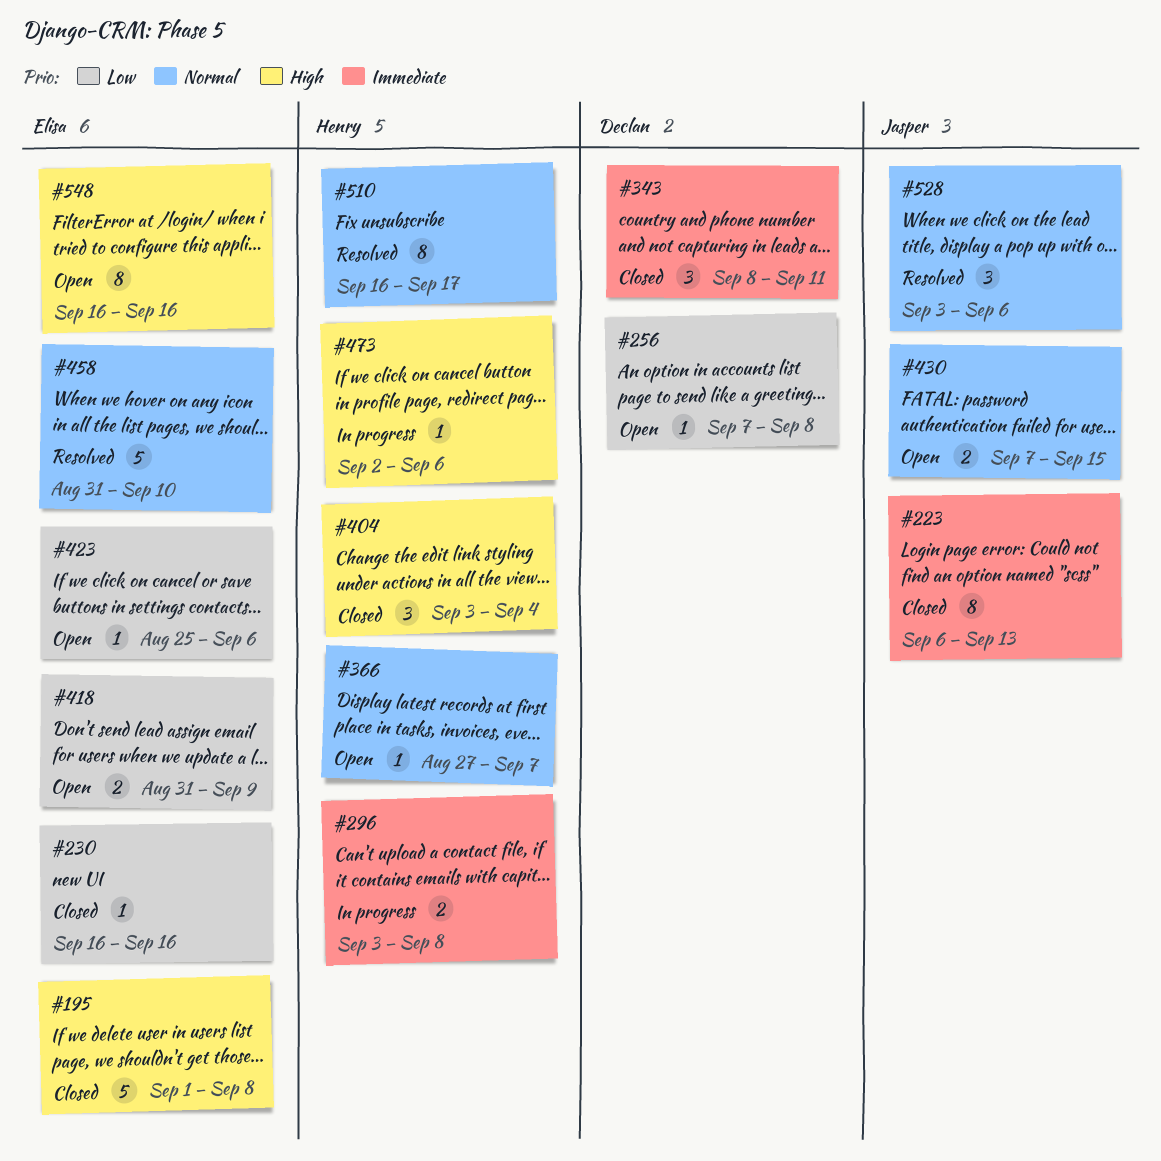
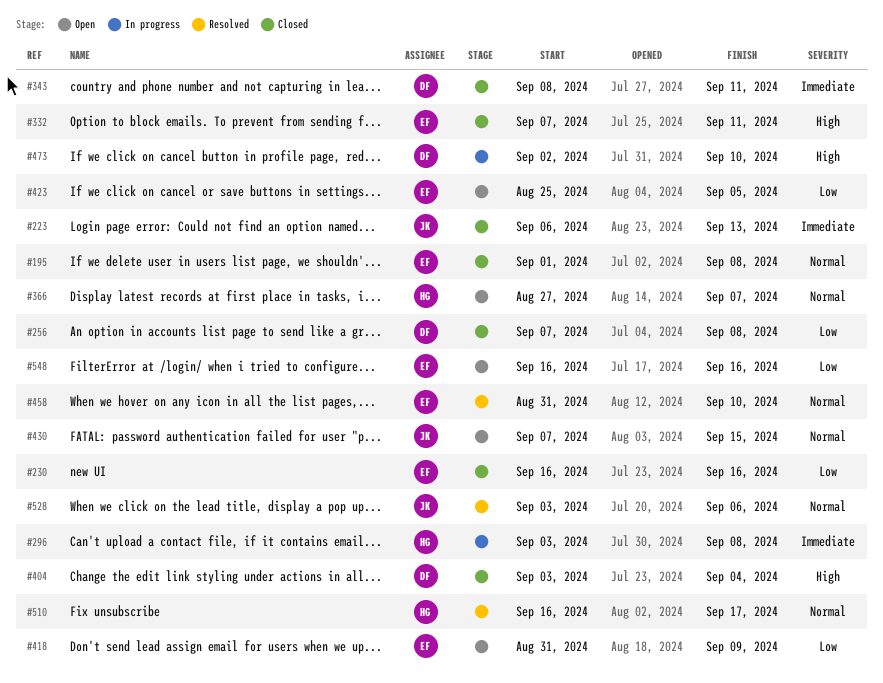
#195, priority: High -> Normal
#256, status: Open -> Closed
#332: none -> present
#404, owner: Henry -> Declan
#423, due: Sep 6 -> Sep 5
#473, owner: Henry -> Declan
#473, due: Sep 6 -> Sep 10
#548, priority: High -> Low

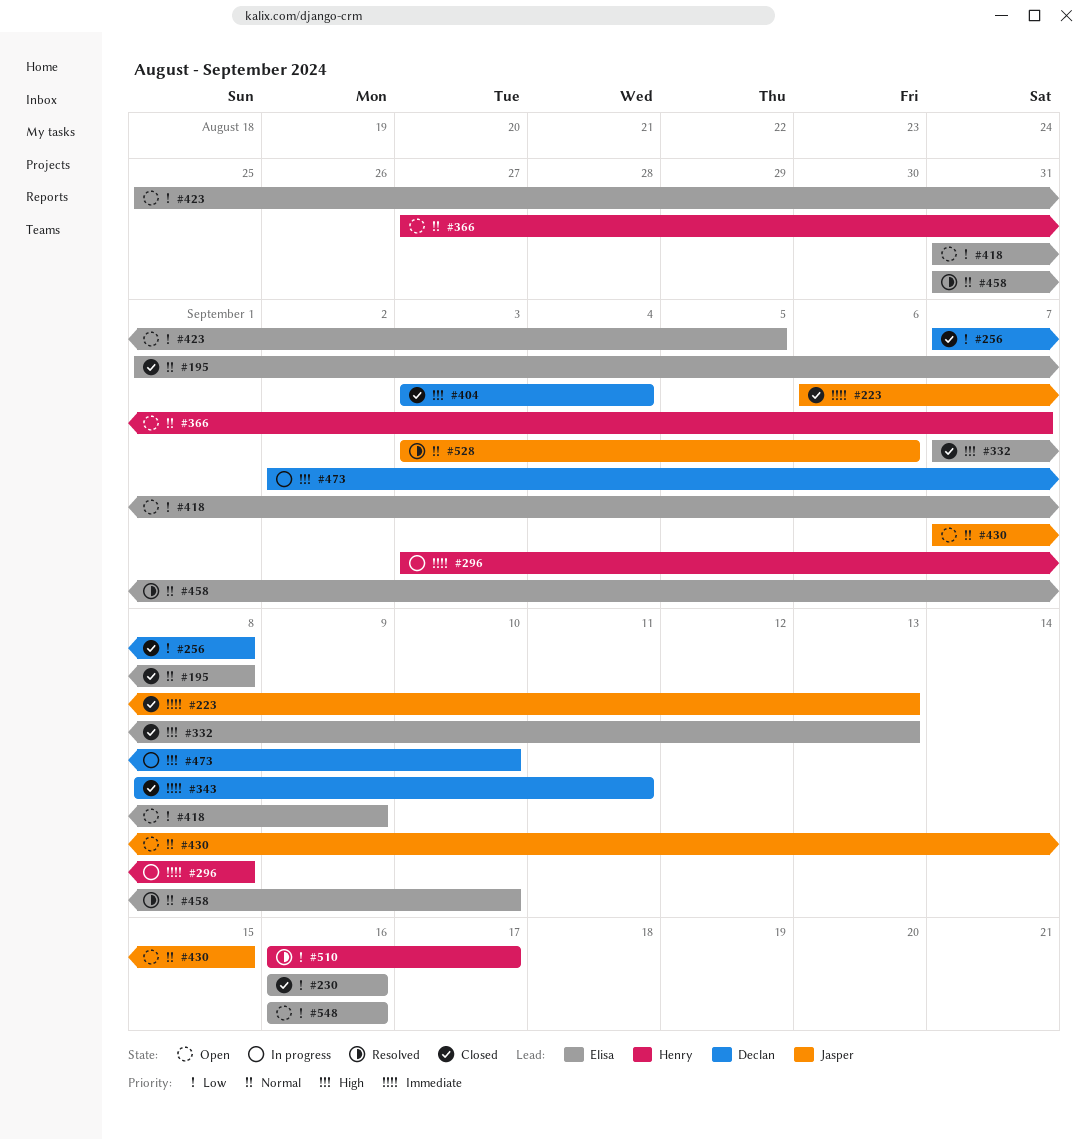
#332, due: Sep 11 -> Sep 13
#510, priority: Normal -> Low

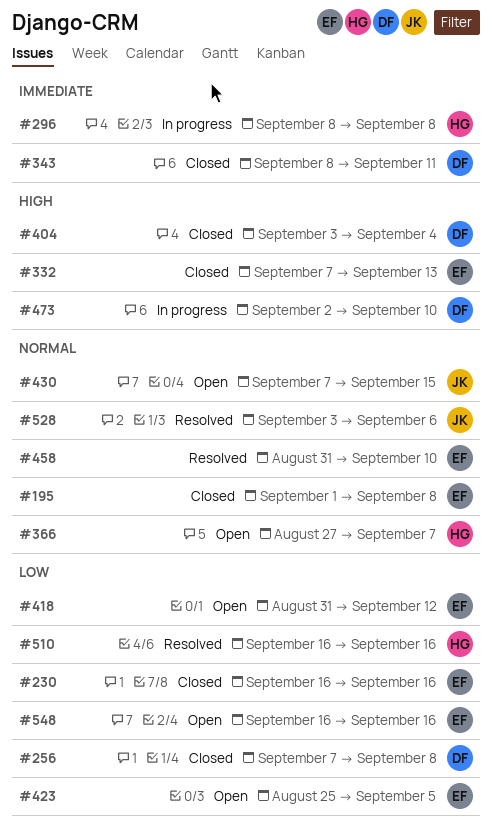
#223: present -> none
#296, start: Sep 3 -> Sep 8
#418, due: Sep 9 -> Sep 12
#510, due: Sep 17 -> Sep 16

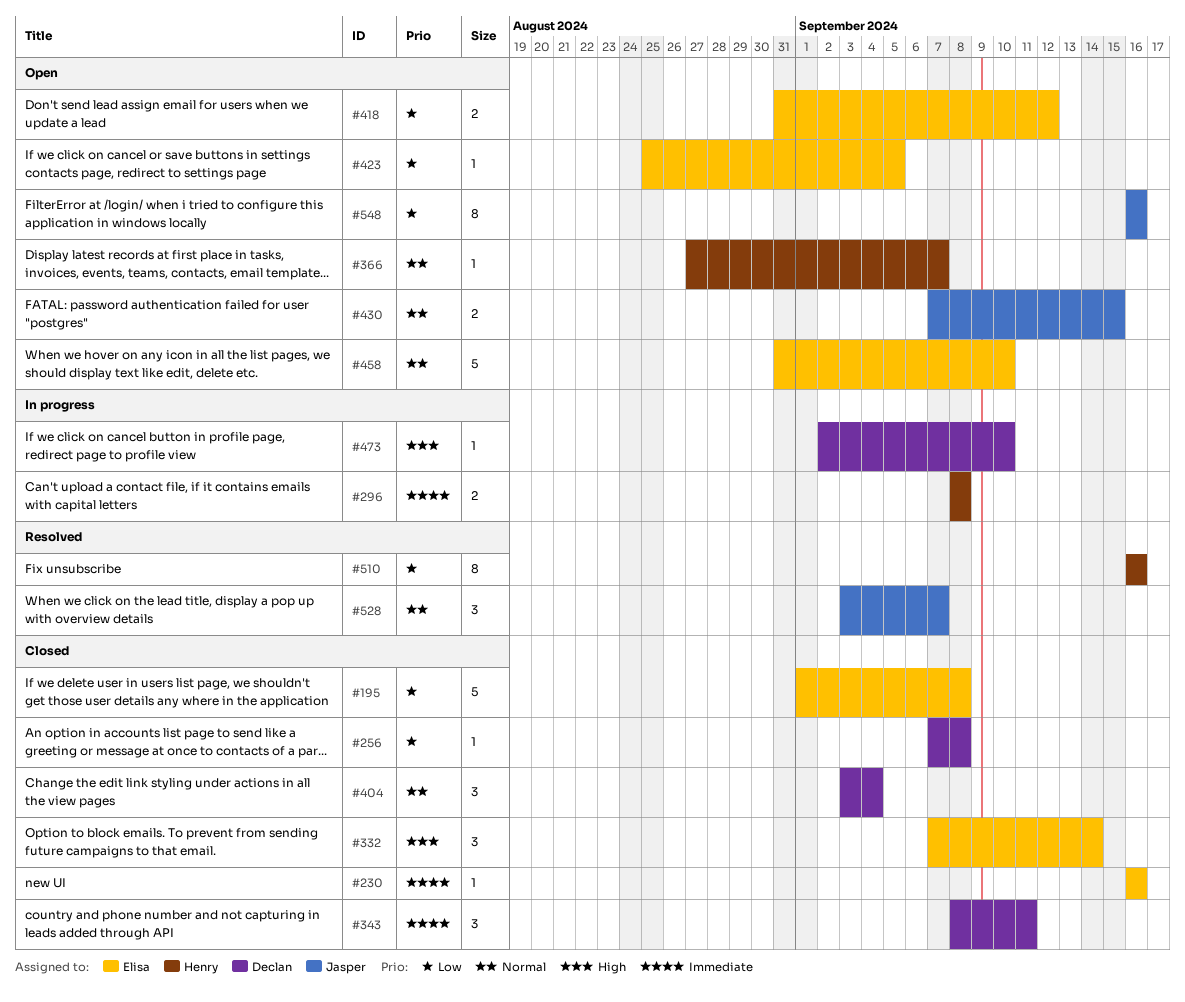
#195, priority: Normal -> Low
#230, priority: Low -> Immediate
#332, due: Sep 13 -> Sep 14
#404, priority: High -> Normal
#458, status: Resolved -> Open
#528, due: Sep 6 -> Sep 7
#548, owner: Elisa -> Jasper

